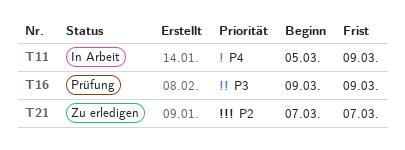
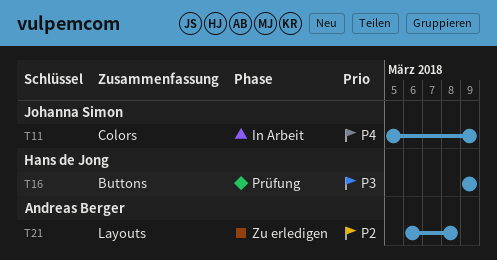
T21, start: Mar 7 -> Mar 6
T21, due: Mar 7 -> Mar 8

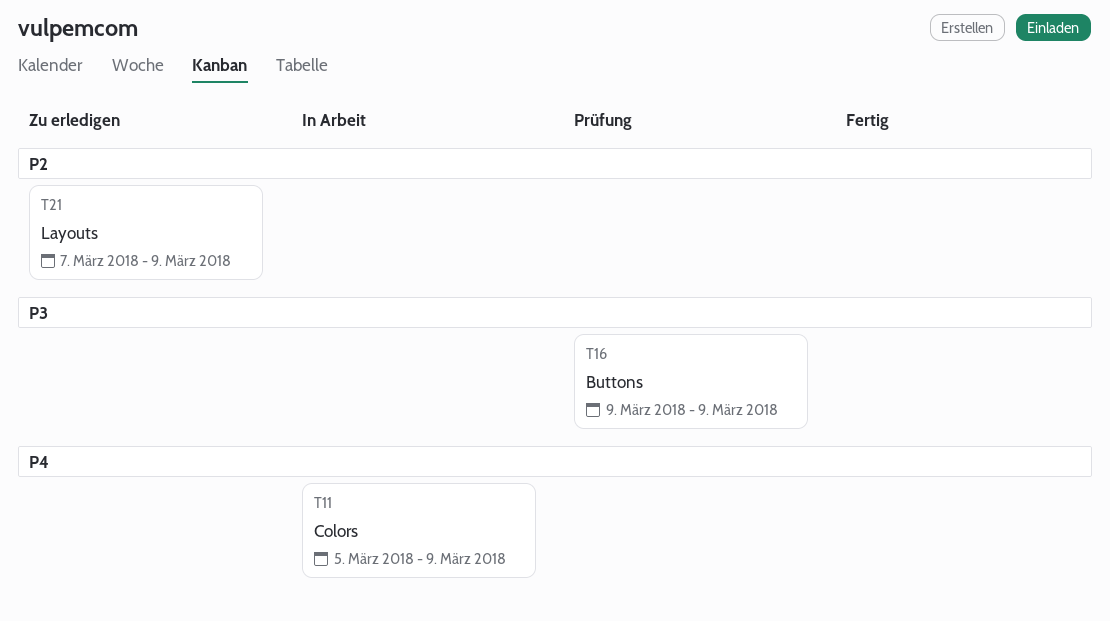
T21, start: Mar 6 -> Mar 7
T21, due: Mar 8 -> Mar 9

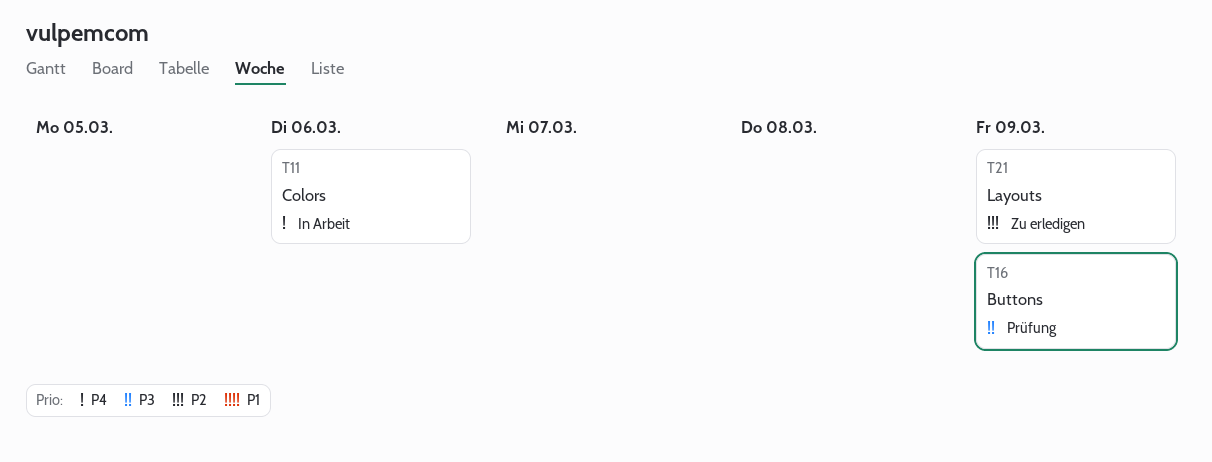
T11, due: Mar 9 -> Mar 6

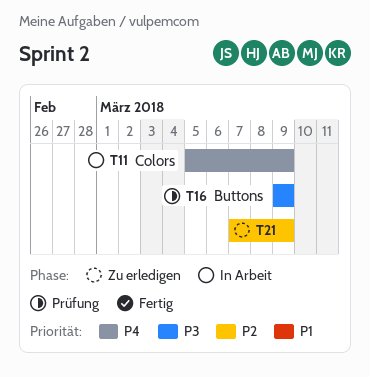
T11, due: Mar 6 -> Mar 9

